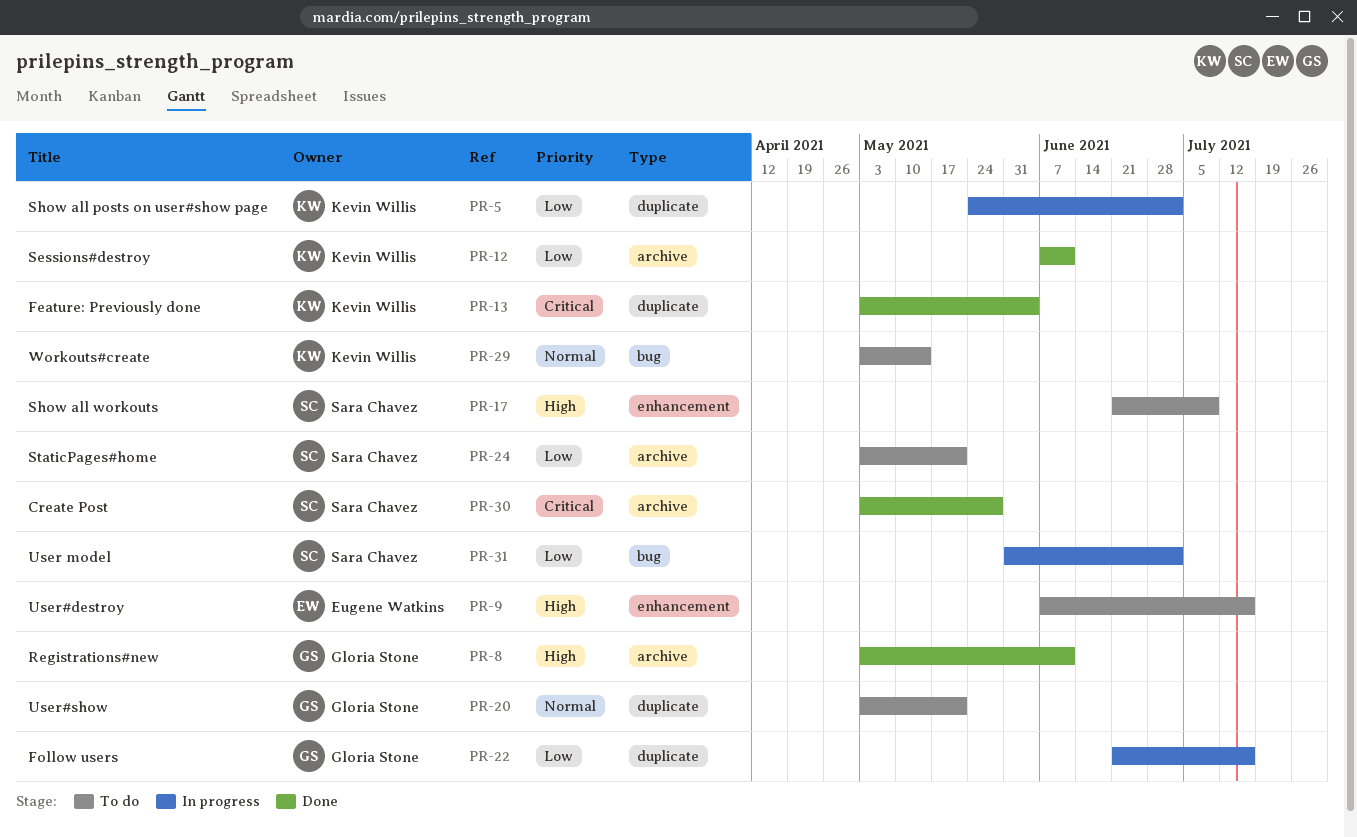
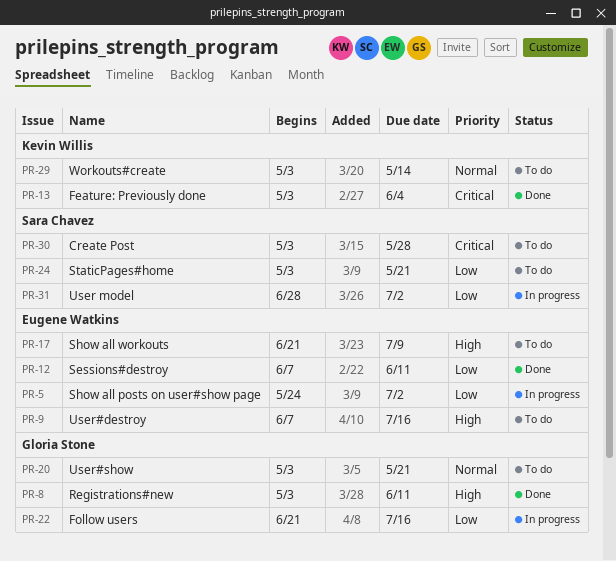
PR-5, owner: Kevin Willis -> Eugene Watkins
PR-12, owner: Kevin Willis -> Eugene Watkins
PR-17, owner: Sara Chavez -> Eugene Watkins
PR-30, status: Done -> To do
PR-31, start: May 31 -> Jun 28

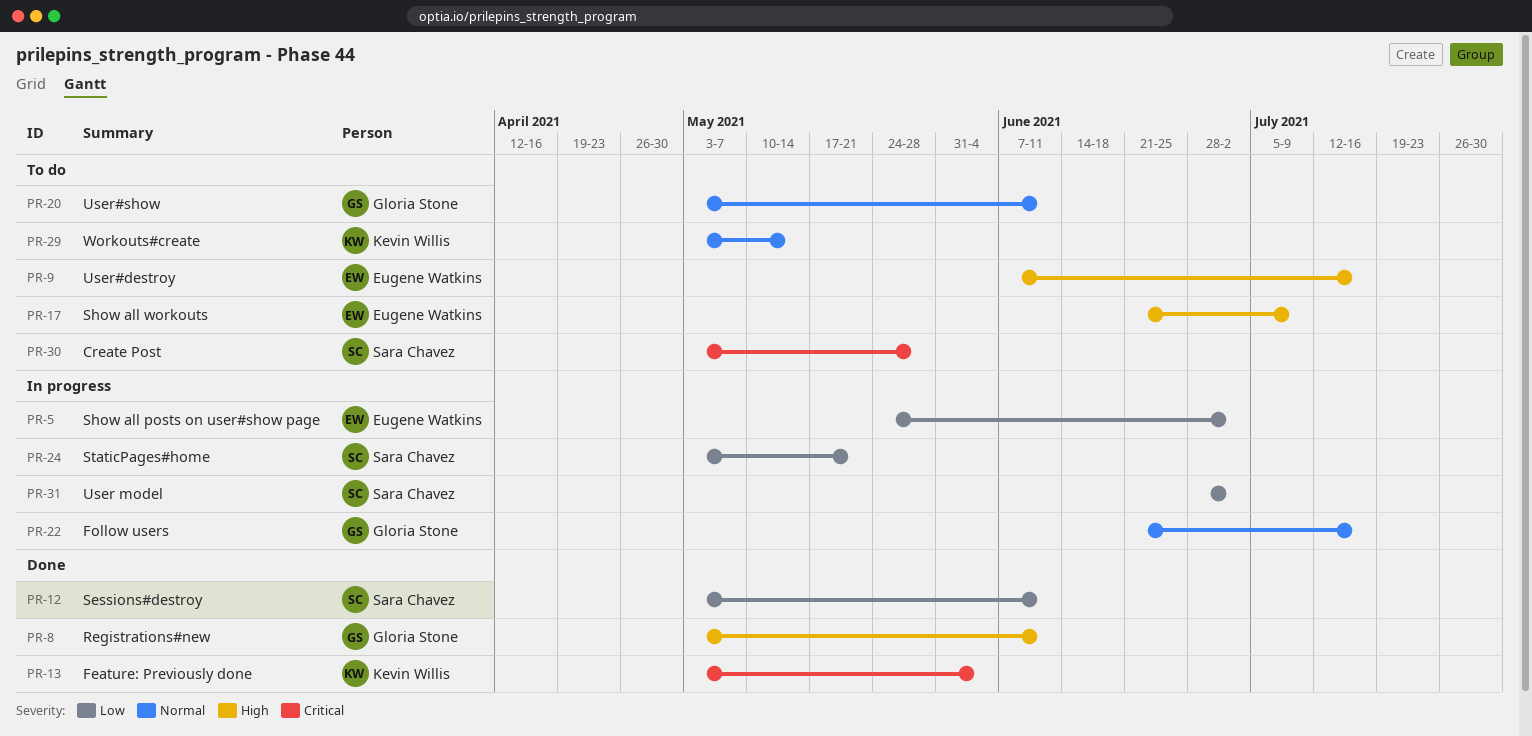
PR-12, owner: Eugene Watkins -> Sara Chavez
PR-12, start: Jun 7 -> May 3
PR-20, due: May 21 -> Jun 11
PR-22, priority: Low -> Normal
PR-24, status: To do -> In progress

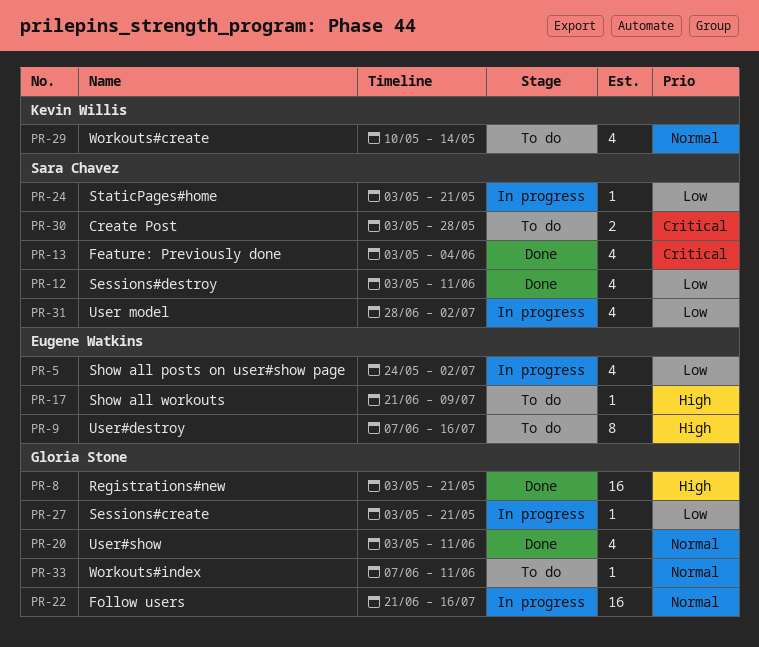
PR-8, due: Jun 11 -> May 21
PR-13, owner: Kevin Willis -> Sara Chavez
PR-20, status: To do -> Done
PR-27: none -> present
PR-29, start: May 3 -> May 10
PR-33: none -> present

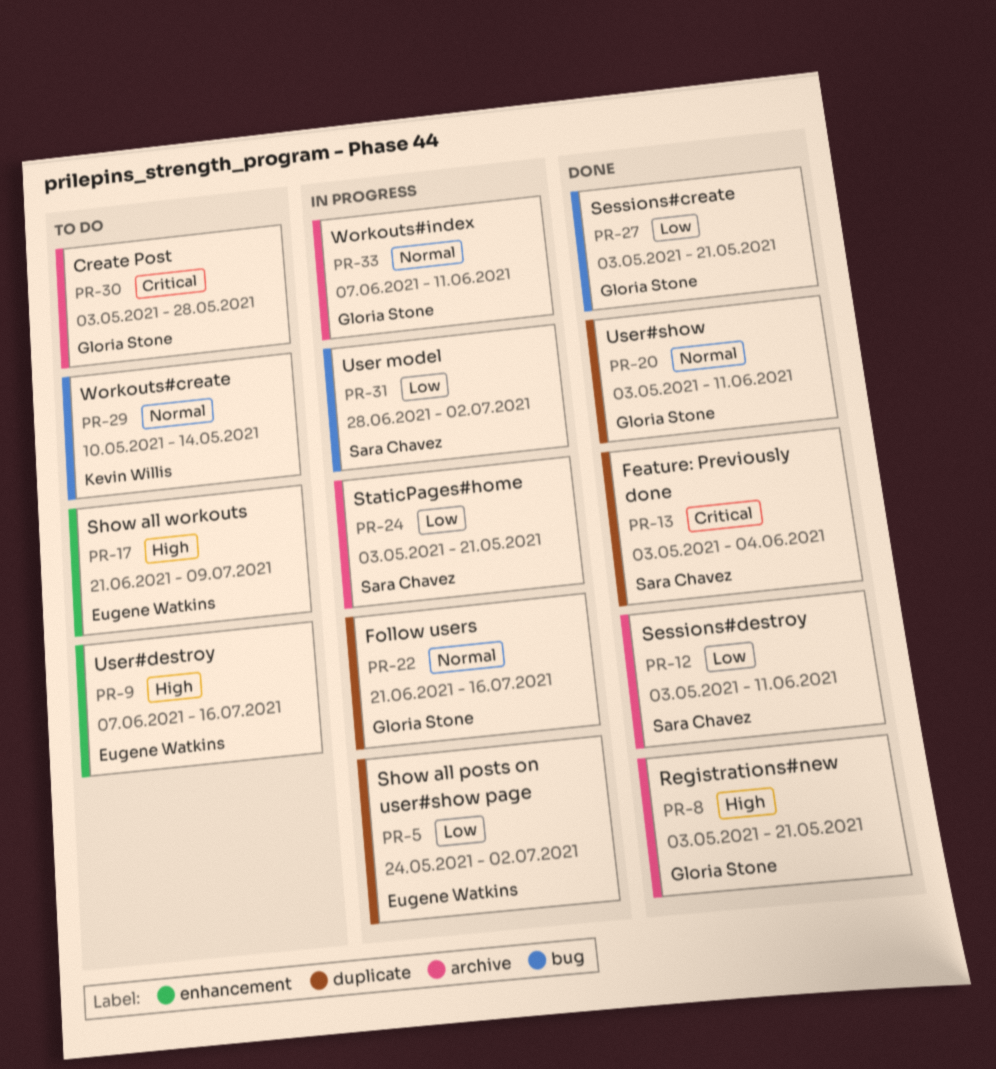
PR-27, status: In progress -> Done
PR-30, owner: Sara Chavez -> Gloria Stone
PR-33, status: To do -> In progress

